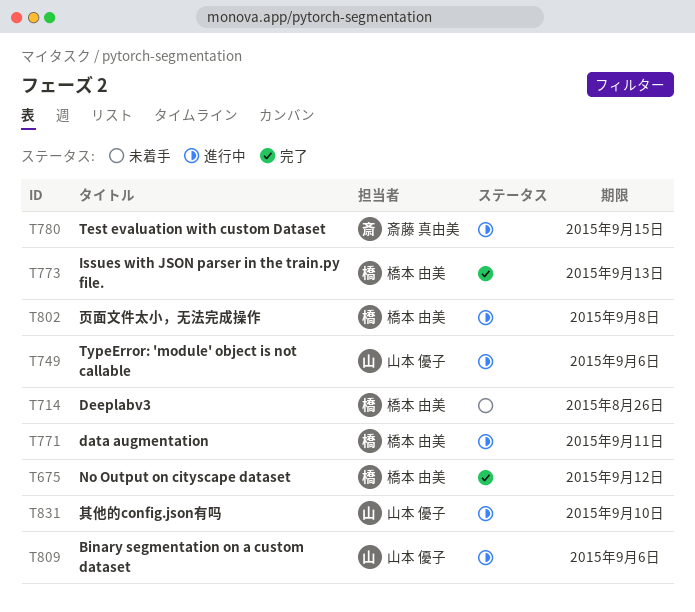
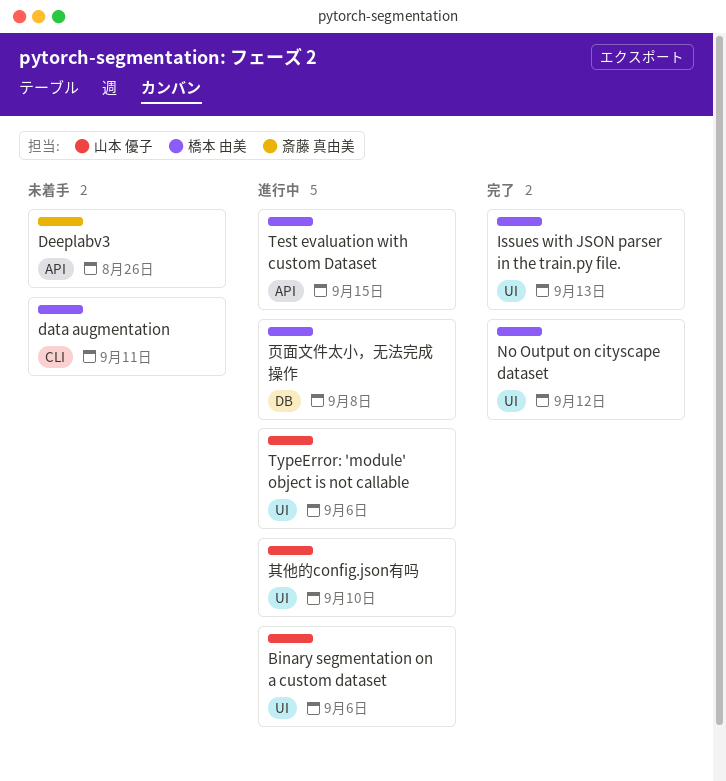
data augmentation, status: 進行中 -> 未着手
Deeplabv3, owner: 橋本 由美 -> 斎藤 真由美
Test evaluation with custom Dataset, owner: 斎藤 真由美 -> 橋本 由美

